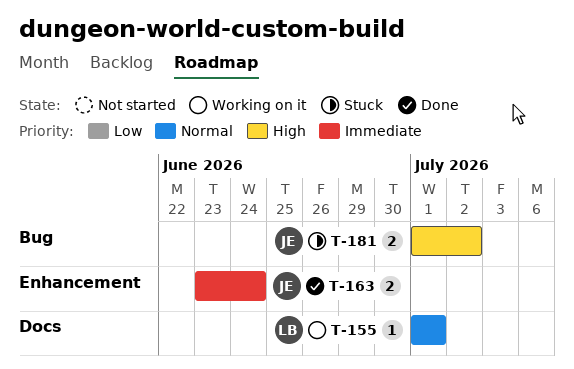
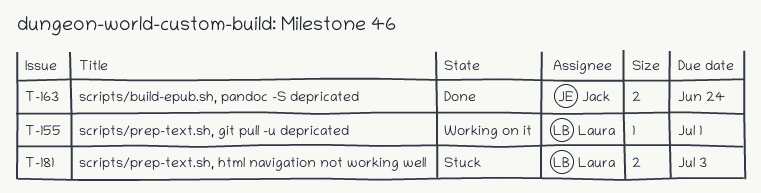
T-181, owner: Jack -> Laura
T-181, due: Jul 2 -> Jul 3

